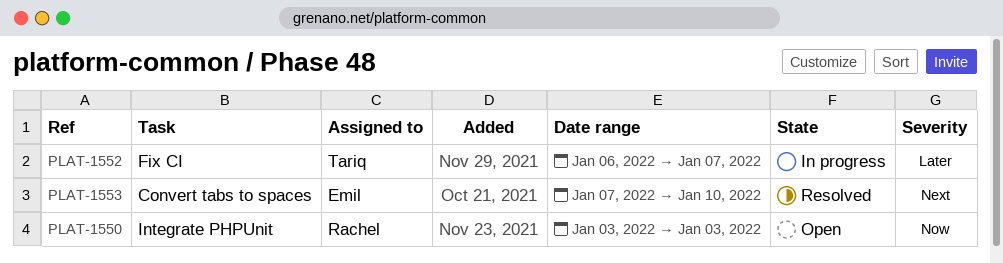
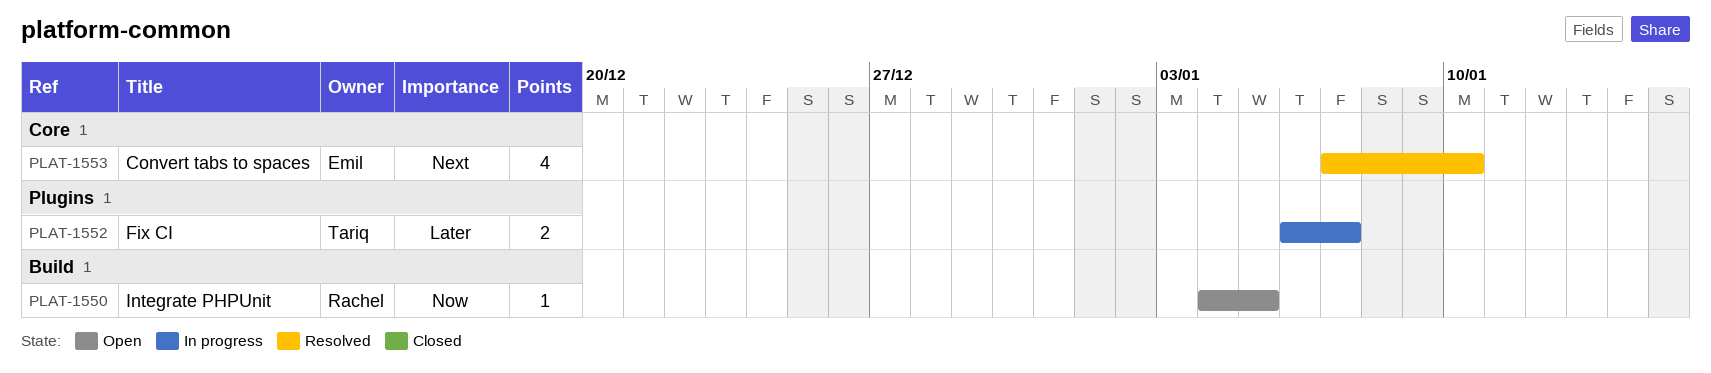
PLAT-1550, start: Jan 3 -> Jan 4
PLAT-1550, due: Jan 3 -> Jan 5

